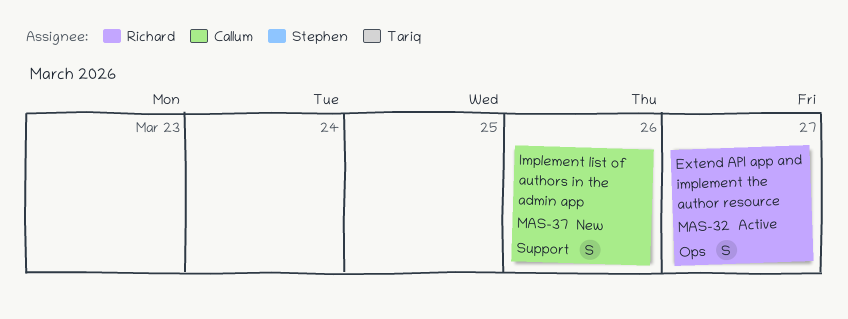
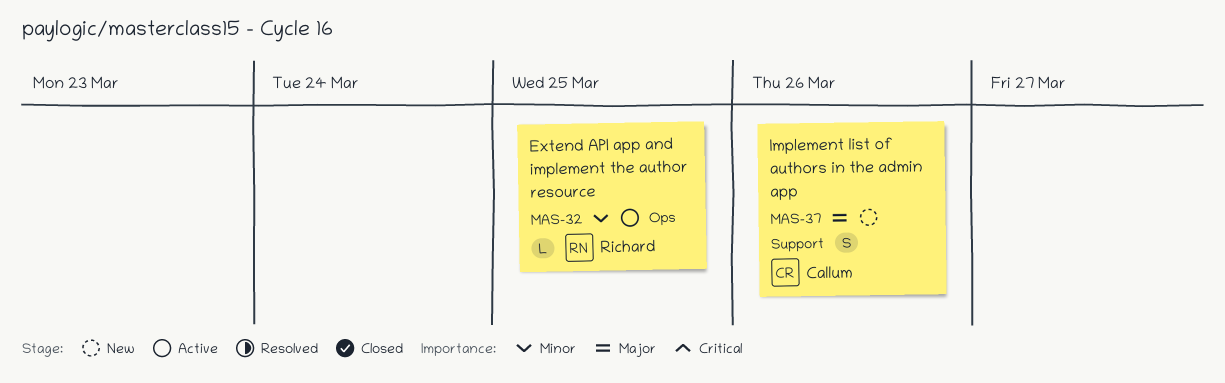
MAS-32, estimate: S -> L
MAS-32, due: Mar 27 -> Mar 25

